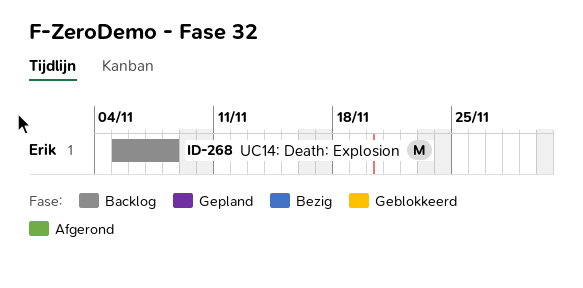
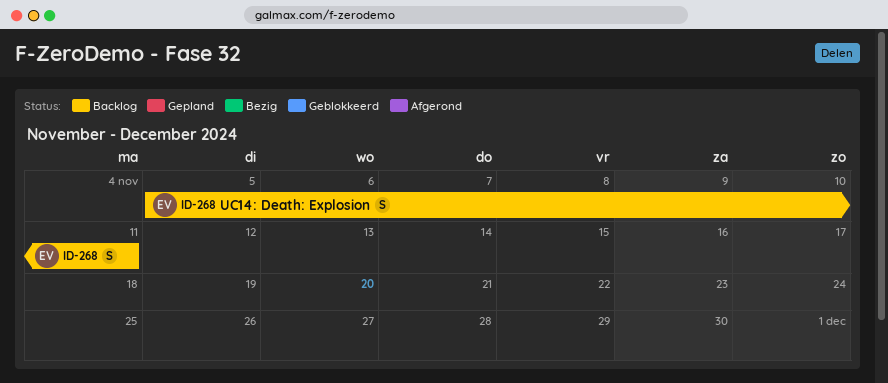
ID-268, estimate: M -> S
ID-268, due: Nov 8 -> Nov 11

